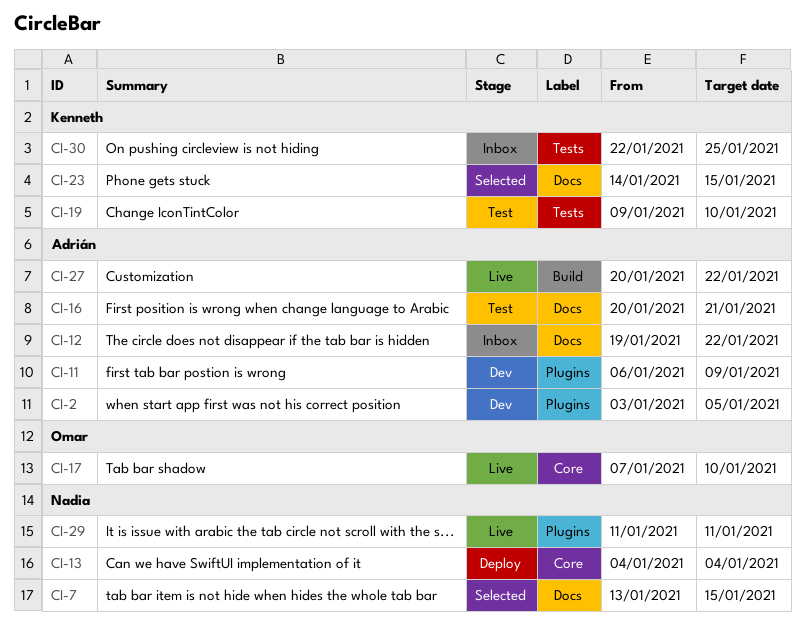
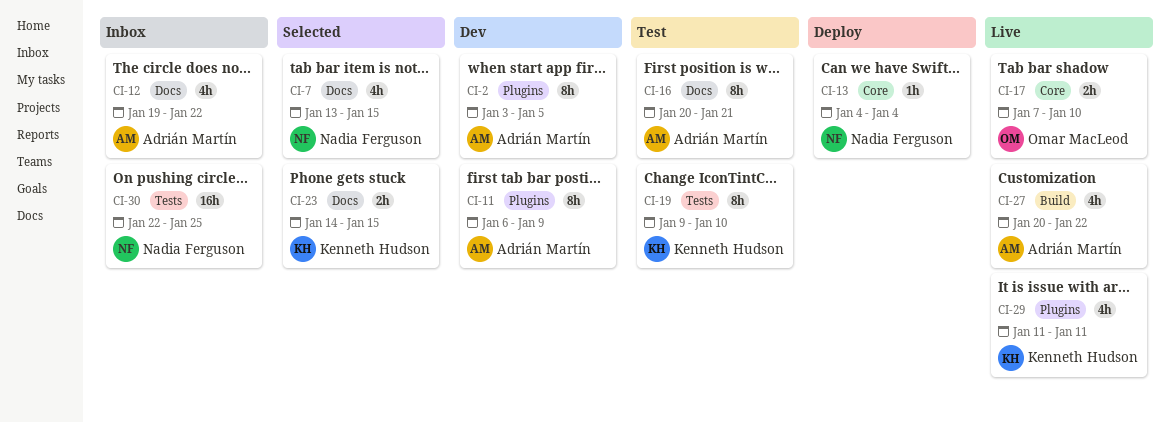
CI-29, owner: Nadia Ferguson -> Kenneth Hudson
CI-30, owner: Kenneth Hudson -> Nadia Ferguson

